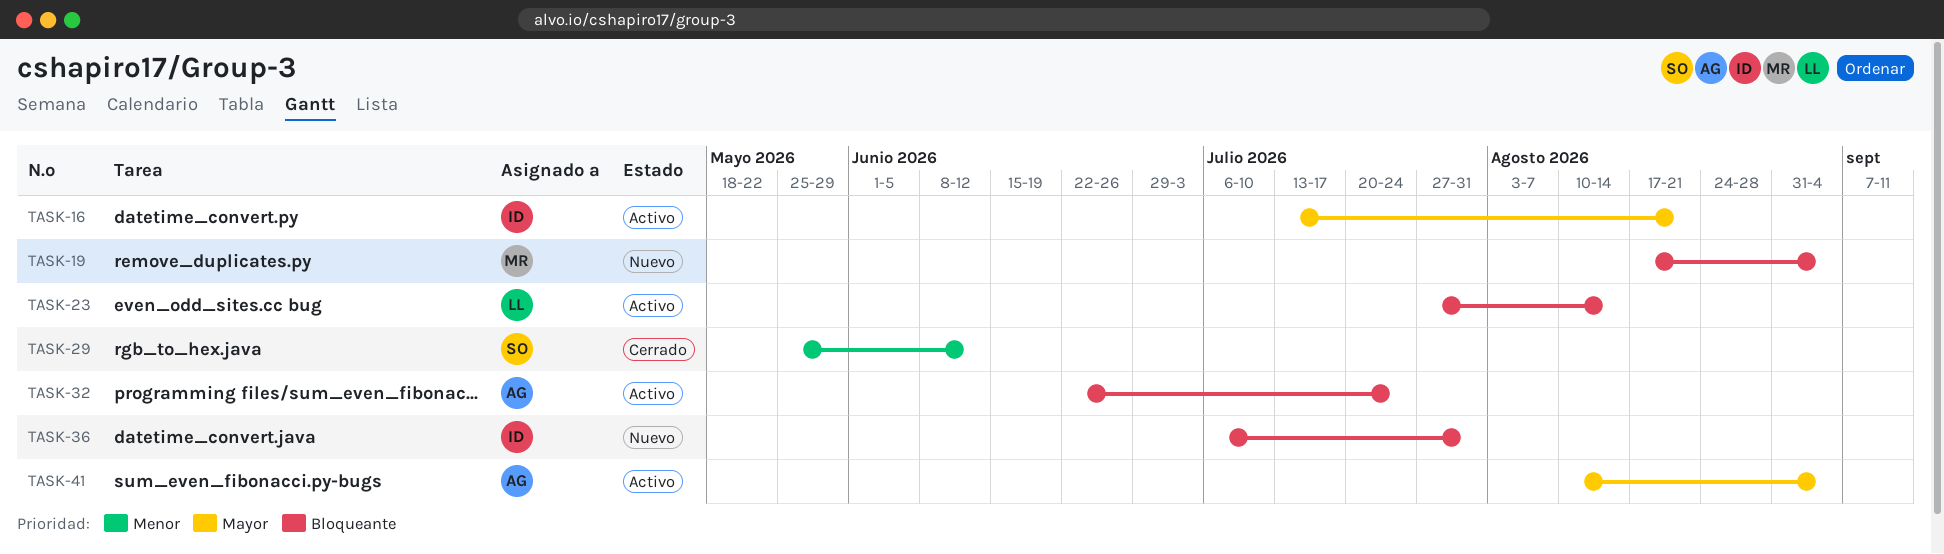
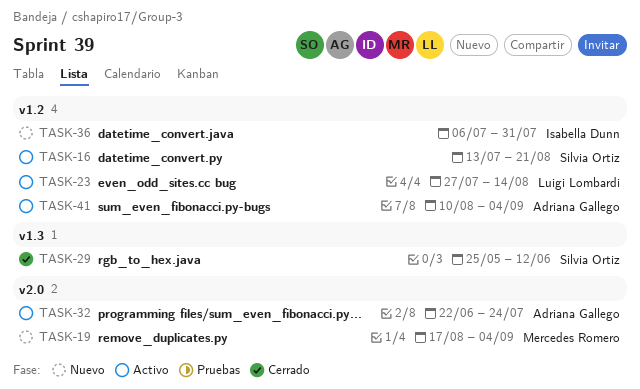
TASK-16, owner: Isabella Dunn -> Silvia Ortiz

